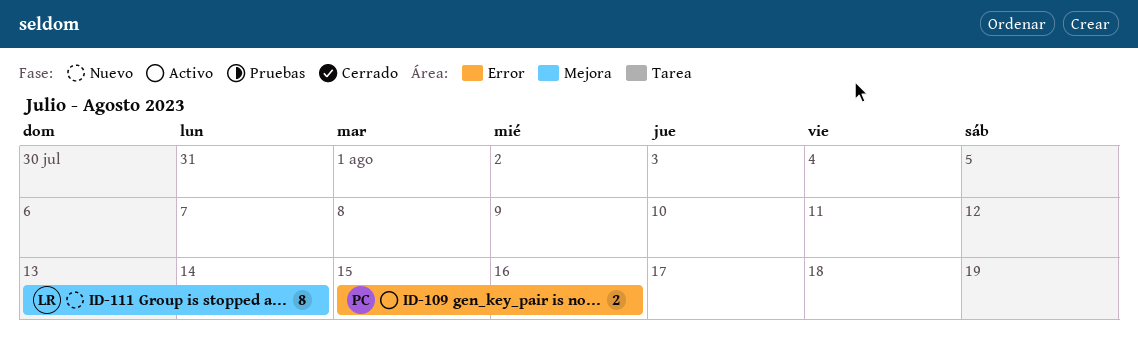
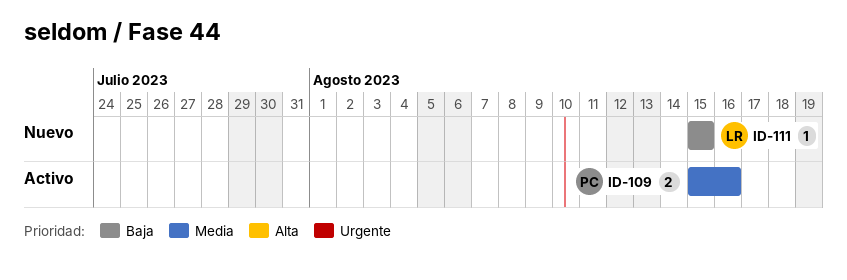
ID-111, estimate: 8 -> 1
ID-111, start: Aug 13 -> Aug 15
ID-111, due: Aug 14 -> Aug 15

